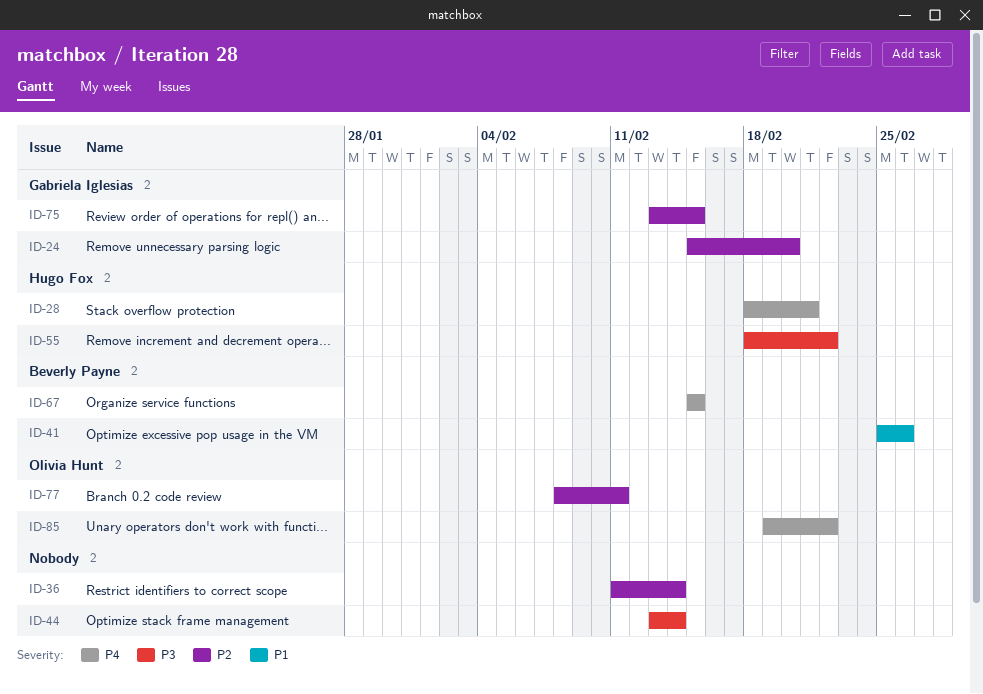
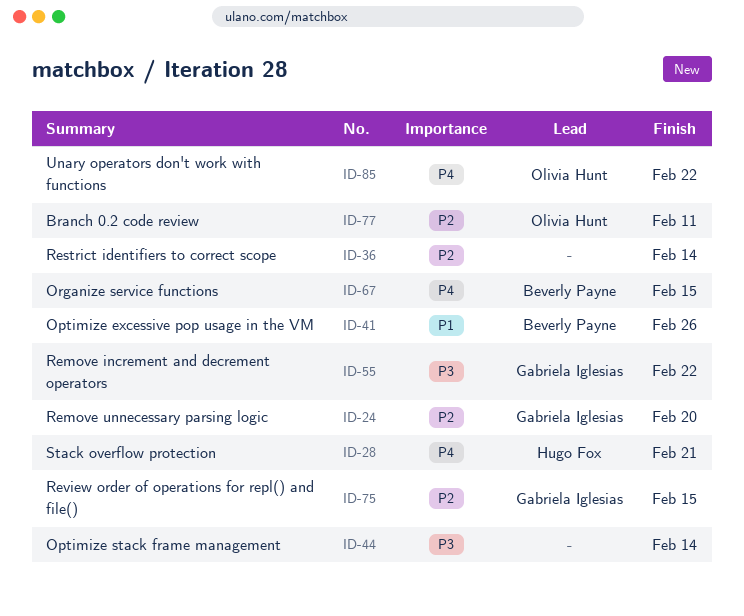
ID-55, owner: Hugo Fox -> Gabriela Iglesias

